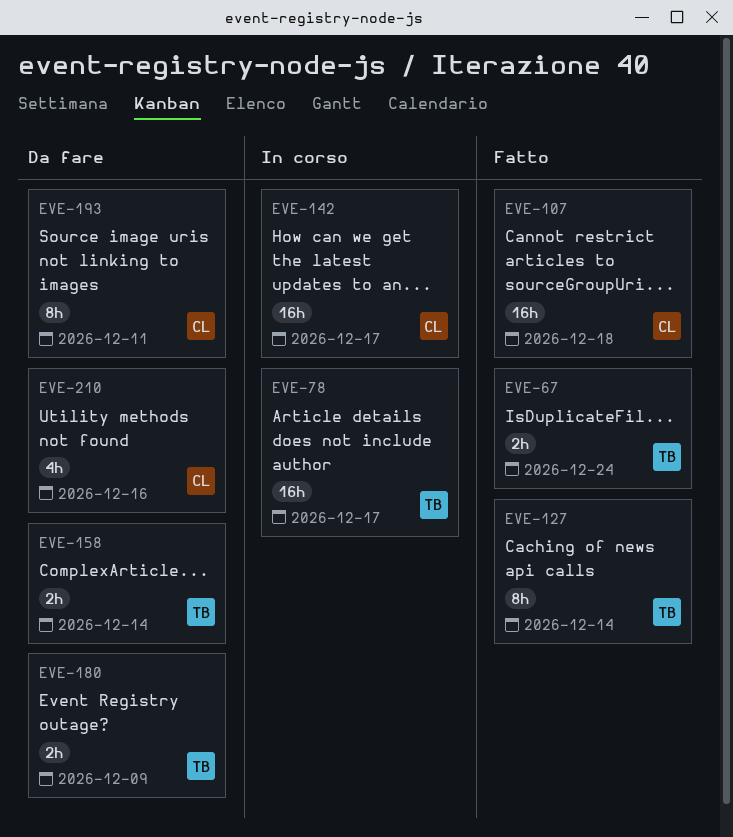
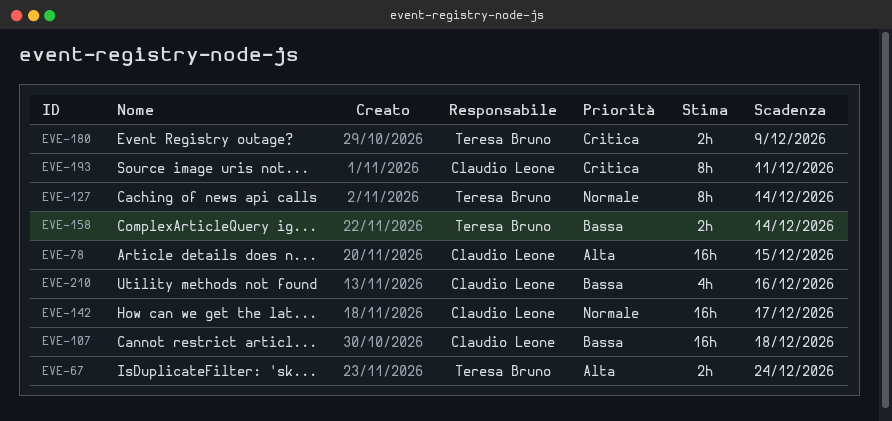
EVE-78, owner: Teresa Bruno -> Claudio Leone
EVE-78, due: Dec 17 -> Dec 15

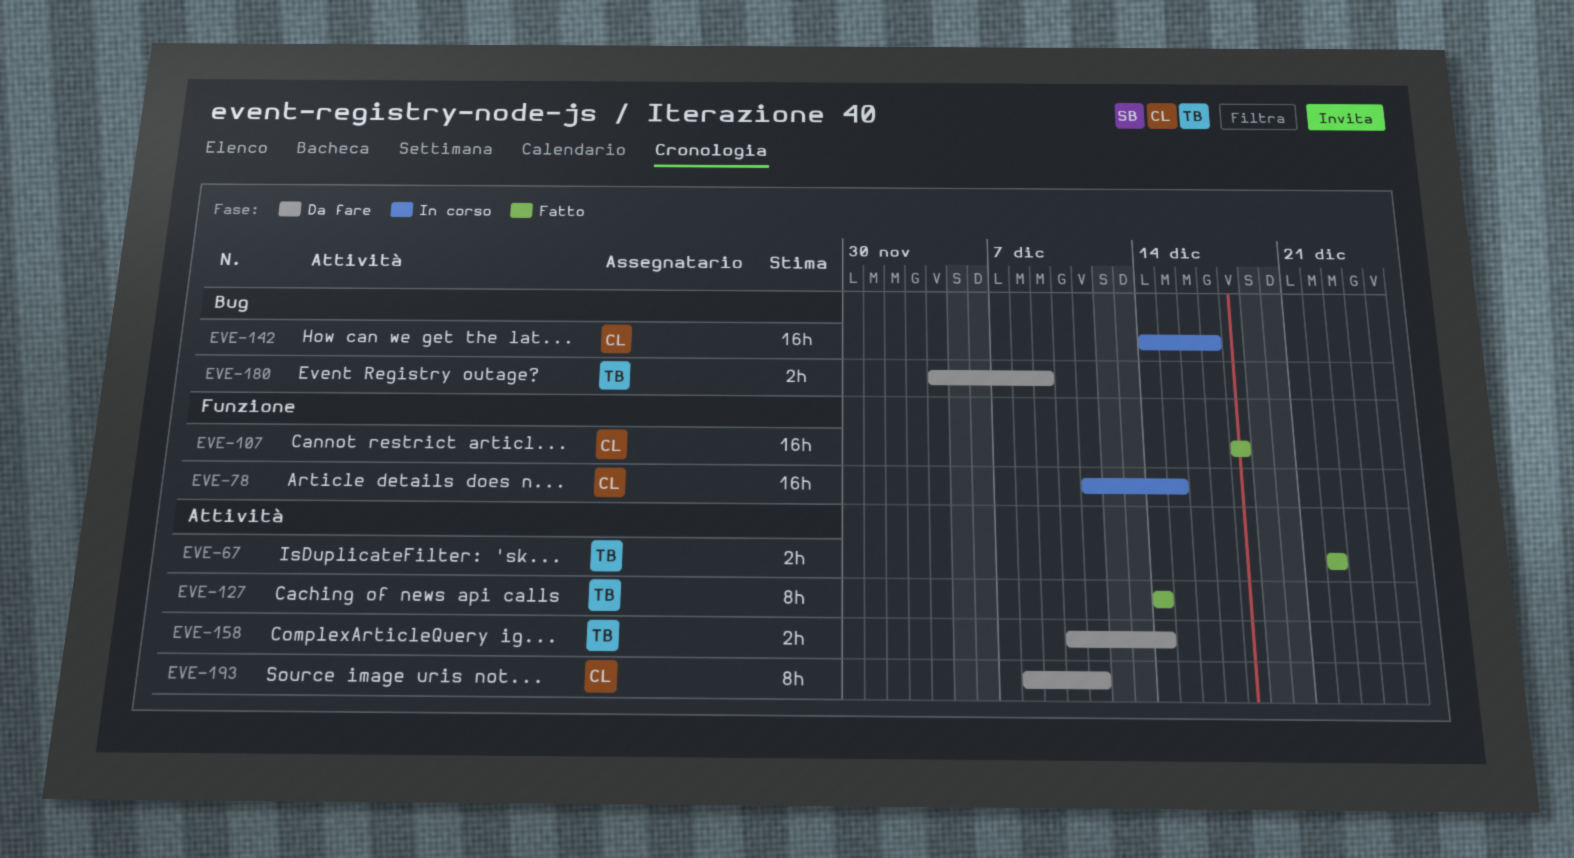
EVE-67, due: Dec 24 -> Dec 22
EVE-210: present -> none

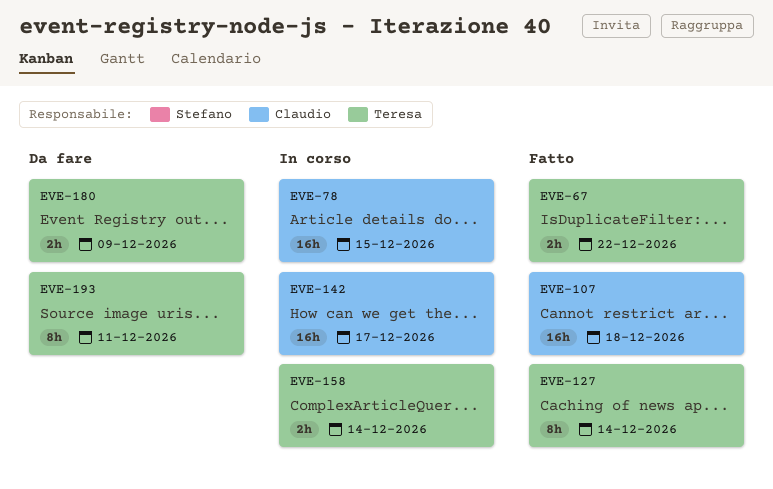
EVE-158, status: Da fare -> In corso
EVE-193, owner: Claudio -> Teresa

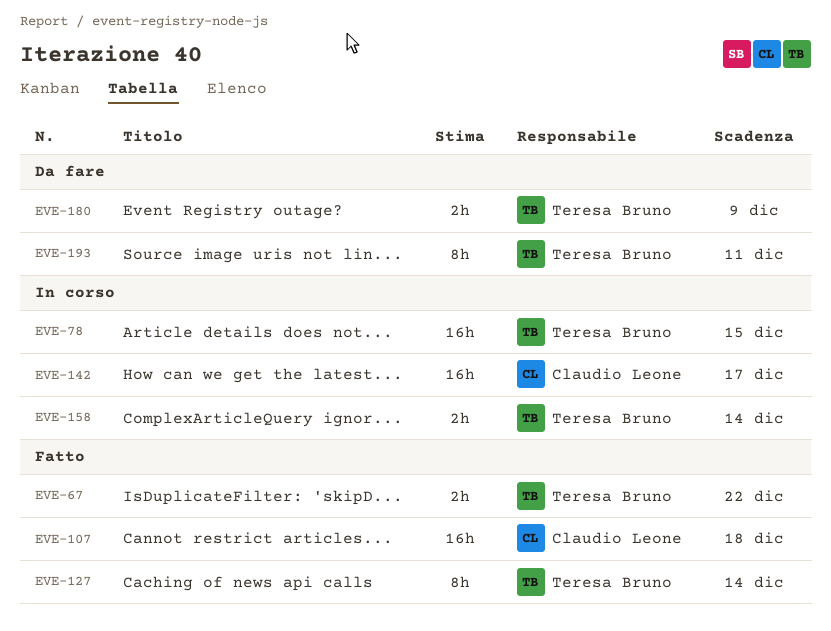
EVE-78, owner: Claudio Leone -> Teresa Bruno

